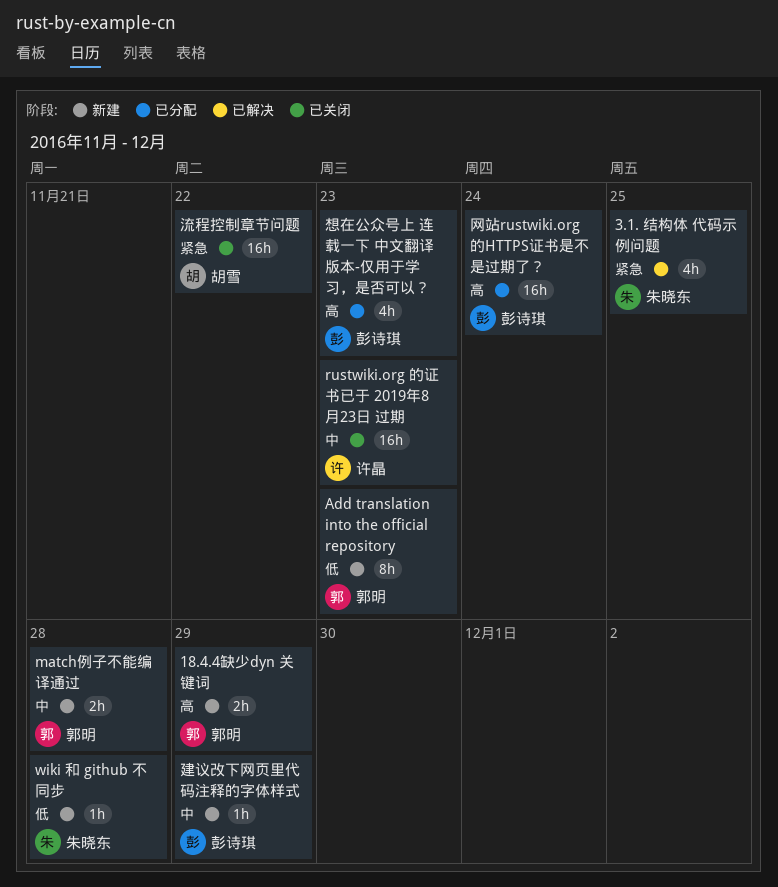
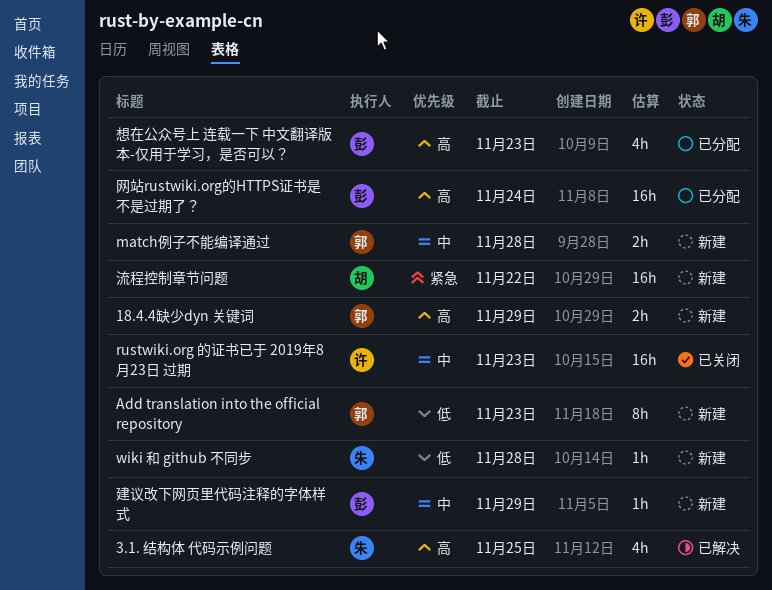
3.1. 结构体 代码示例问题, priority: 紧急 -> 高
流程控制章节问题, status: 已关闭 -> 新建

